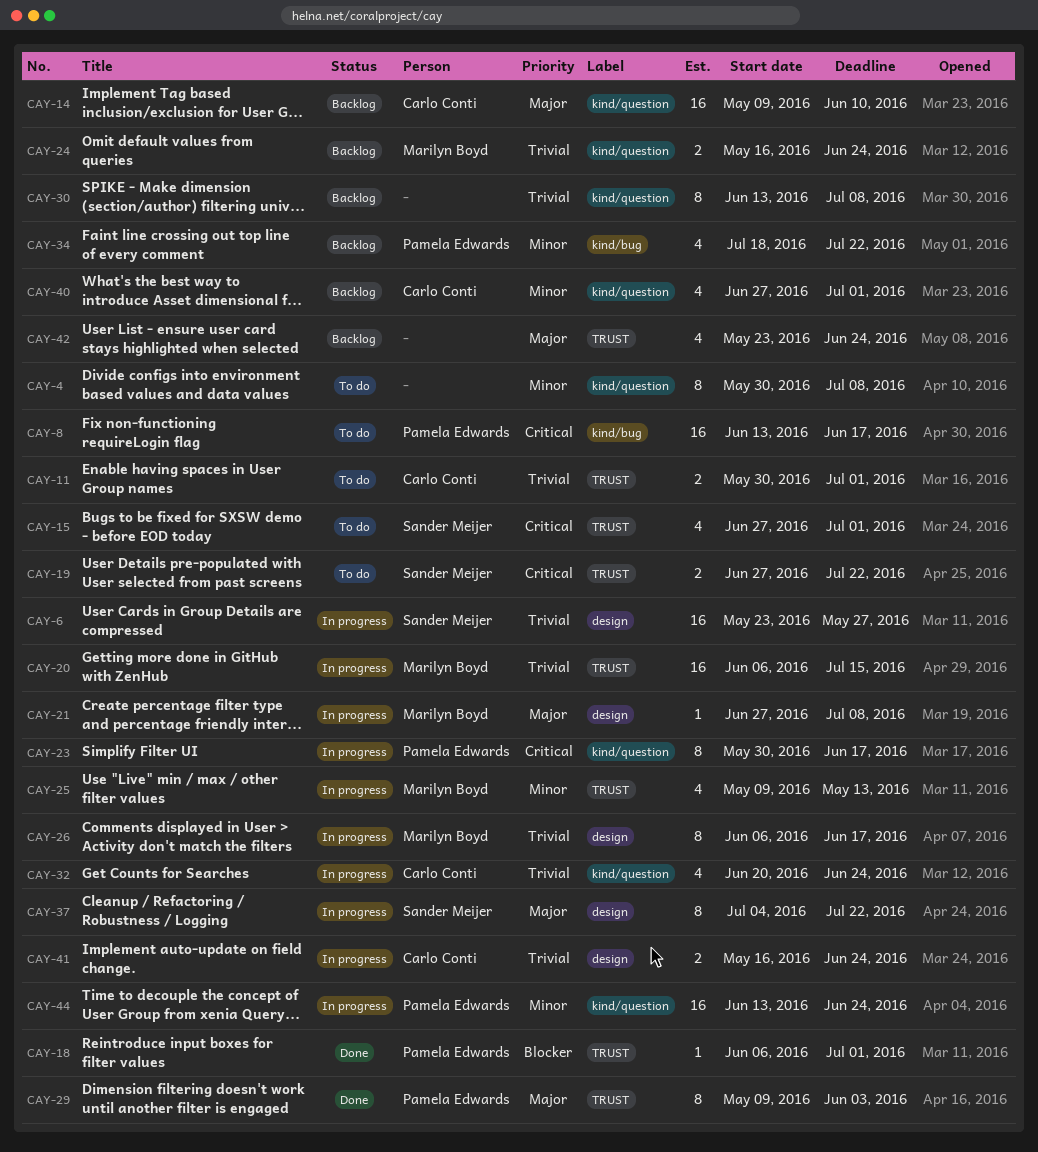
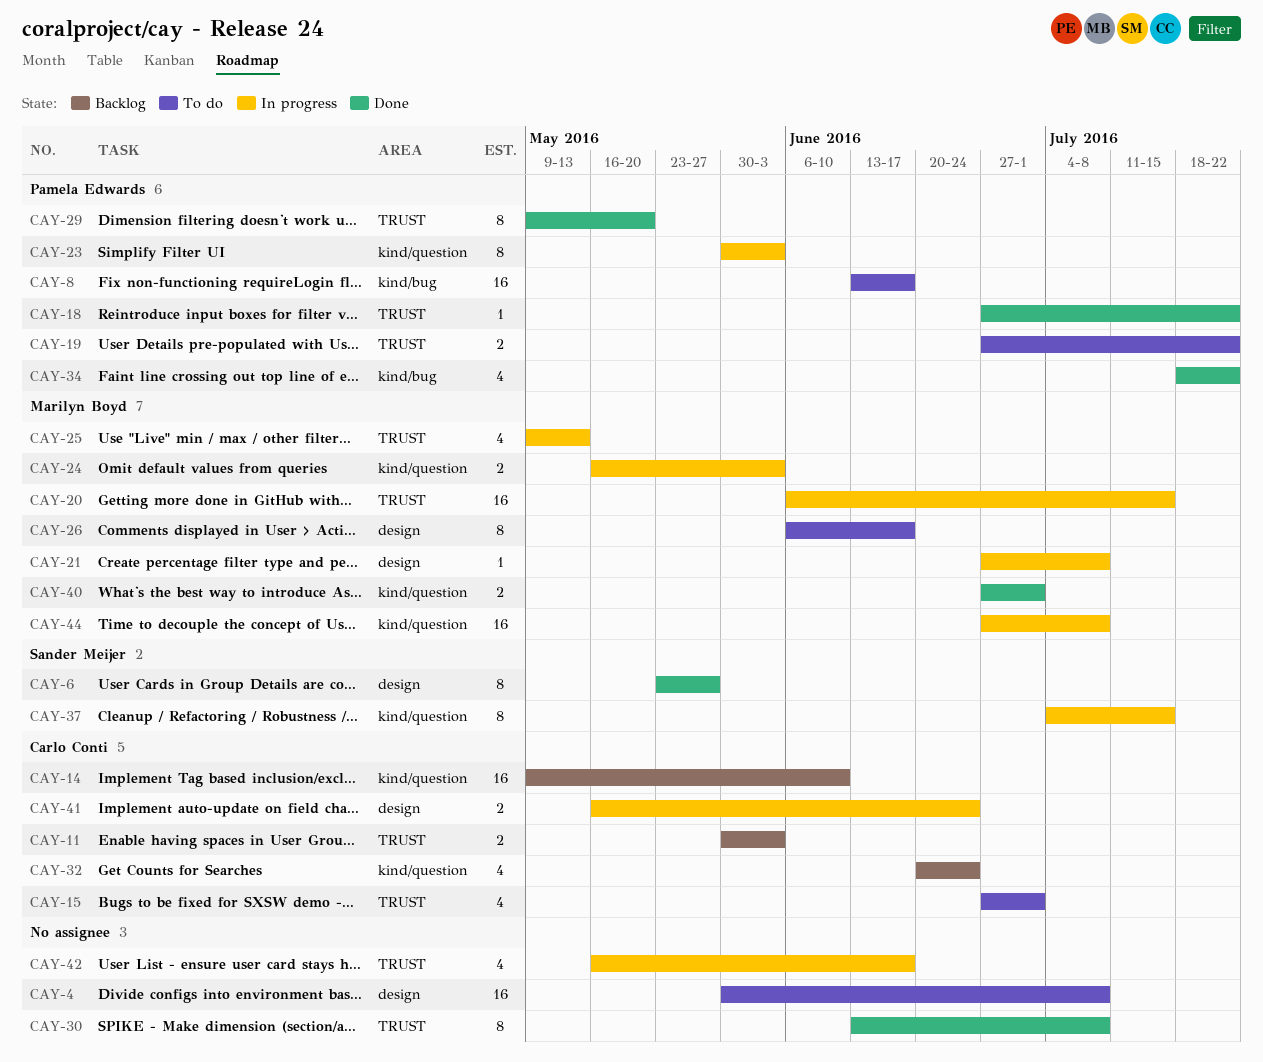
CAY-4, label: kind/question -> design
CAY-4, estimate: 8 -> 16
CAY-6, status: In progress -> Done
CAY-6, estimate: 16 -> 8
CAY-11, status: To do -> Backlog
CAY-11, due: Jul 1 -> Jun 3
CAY-15, owner: Sander Meijer -> Carlo Conti
CAY-18, start: Jun 6 -> Jun 27
CAY-18, due: Jul 1 -> Jul 22
CAY-19, owner: Sander Meijer -> Pamela Edwards
CAY-23, due: Jun 17 -> Jun 3
CAY-24, status: Backlog -> In progress
CAY-24, due: Jun 24 -> Jun 3
CAY-26, status: In progress -> To do
CAY-29, due: Jun 3 -> May 20
CAY-30, status: Backlog -> Done
CAY-30, label: kind/question -> TRUST
CAY-32, status: In progress -> Backlog
CAY-34, status: Backlog -> Done
CAY-37, label: design -> kind/question
CAY-37, due: Jul 22 -> Jul 15
CAY-40, status: Backlog -> Done
CAY-40, owner: Carlo Conti -> Marilyn Boyd
CAY-40, estimate: 4 -> 2
CAY-42, status: Backlog -> In progress
CAY-42, start: May 23 -> May 16
CAY-42, due: Jun 24 -> Jun 17
CAY-44, owner: Pamela Edwards -> Marilyn Boyd
CAY-44, start: Jun 13 -> Jun 27
CAY-44, due: Jun 24 -> Jul 8

